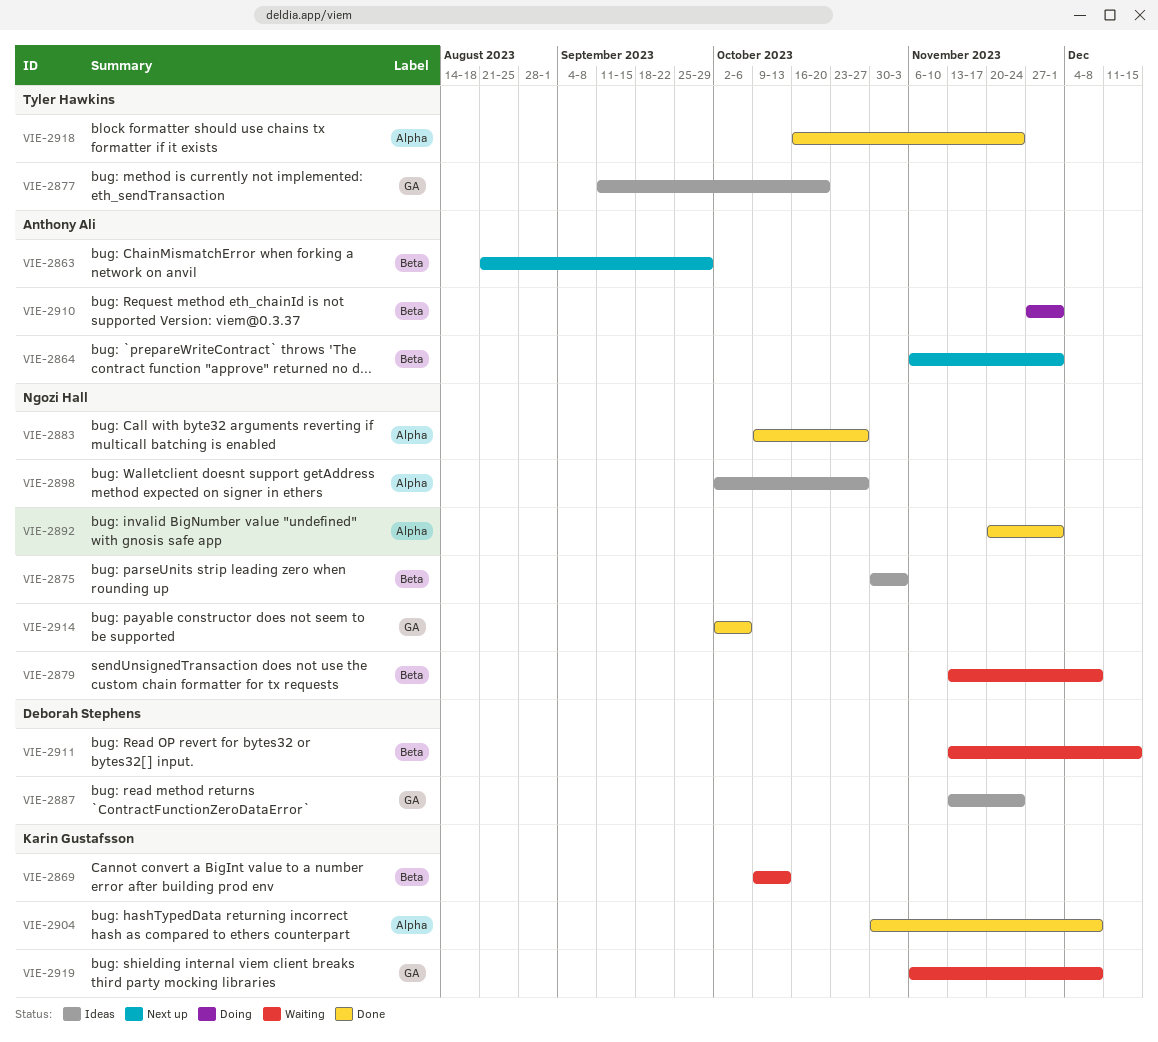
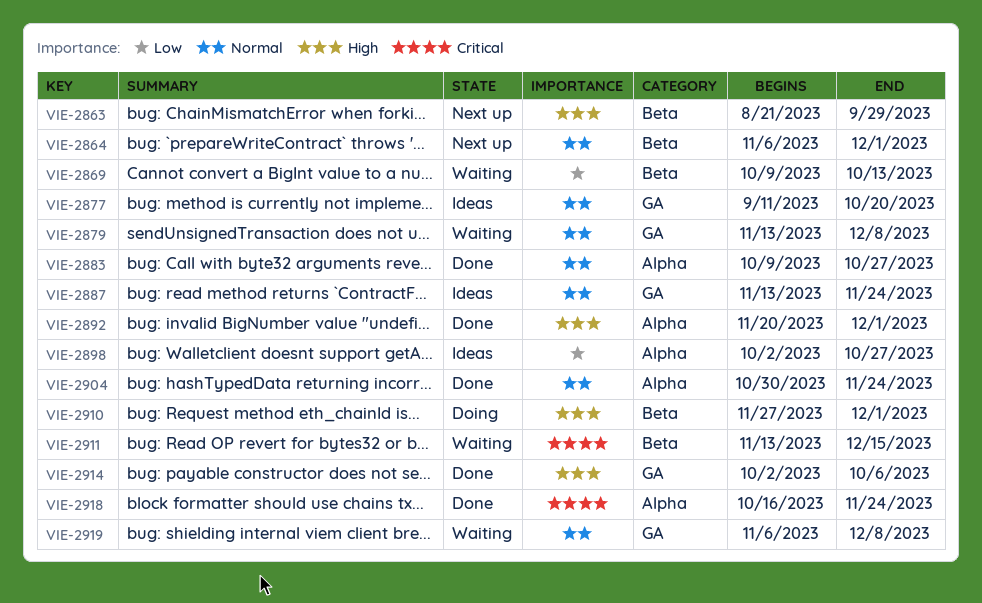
VIE-2875: present -> none
VIE-2879, label: Beta -> GA
VIE-2904, due: Dec 8 -> Nov 24

